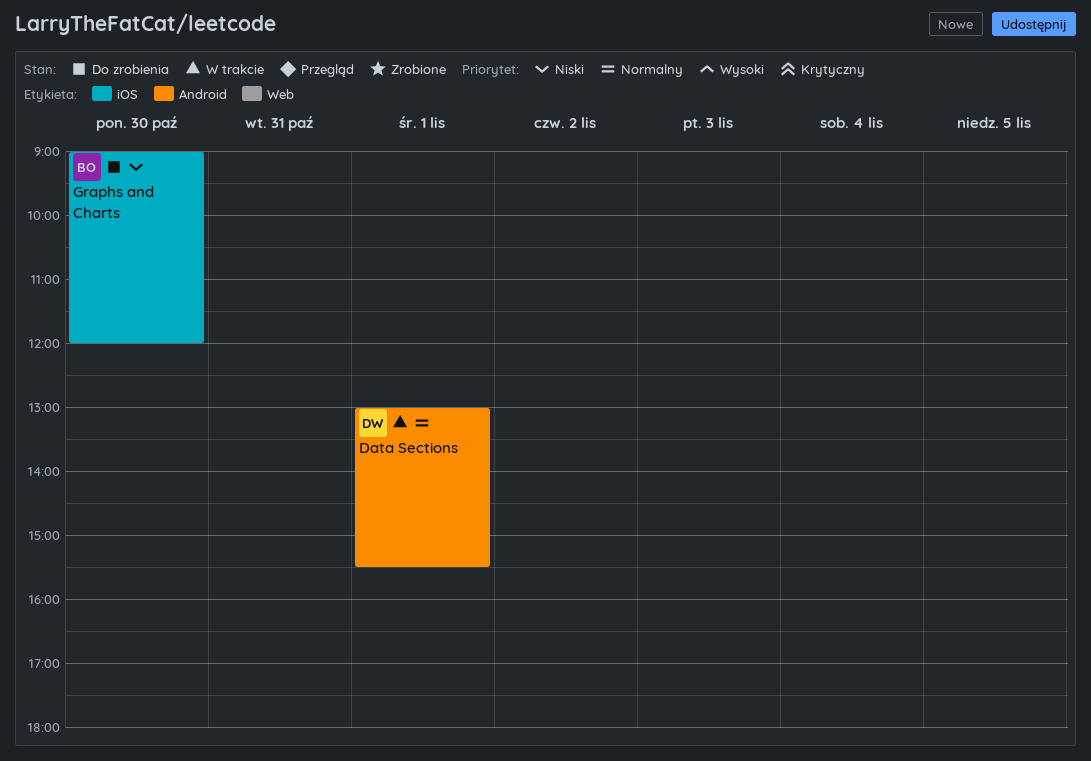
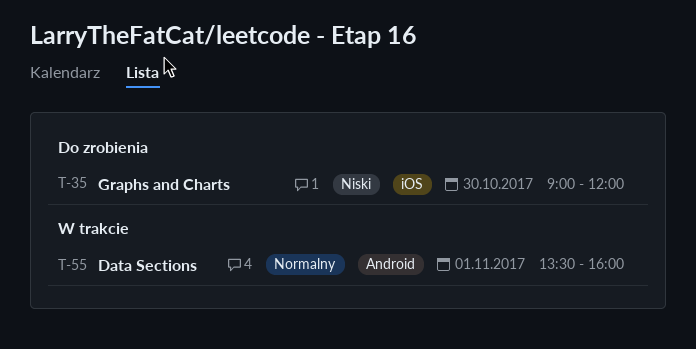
Data Sections, begins: 13:00 -> 13:30
Data Sections, ends: 15:30 -> 16:00

